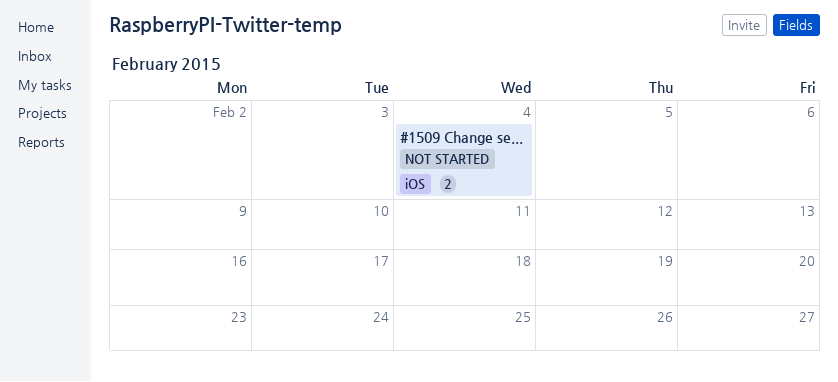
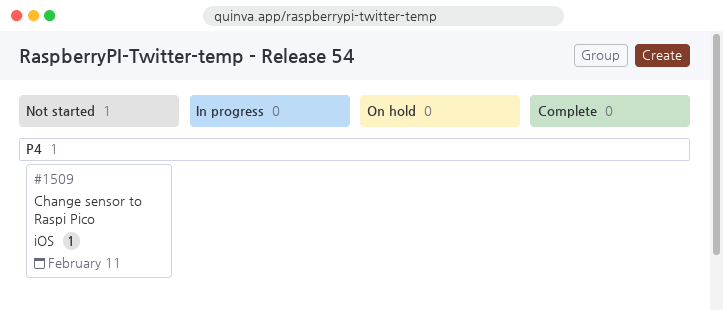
#1509, estimate: 2 -> 1
#1509, due: Feb 4 -> Feb 11

